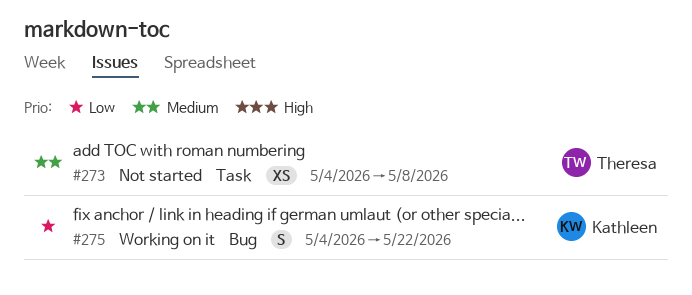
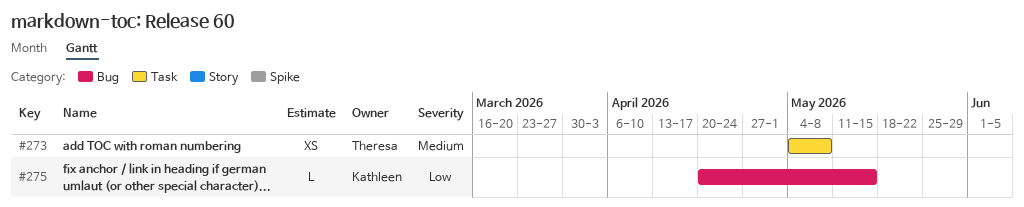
#275, estimate: S -> L
#275, start: May 4 -> Apr 20
#275, due: May 22 -> May 15

